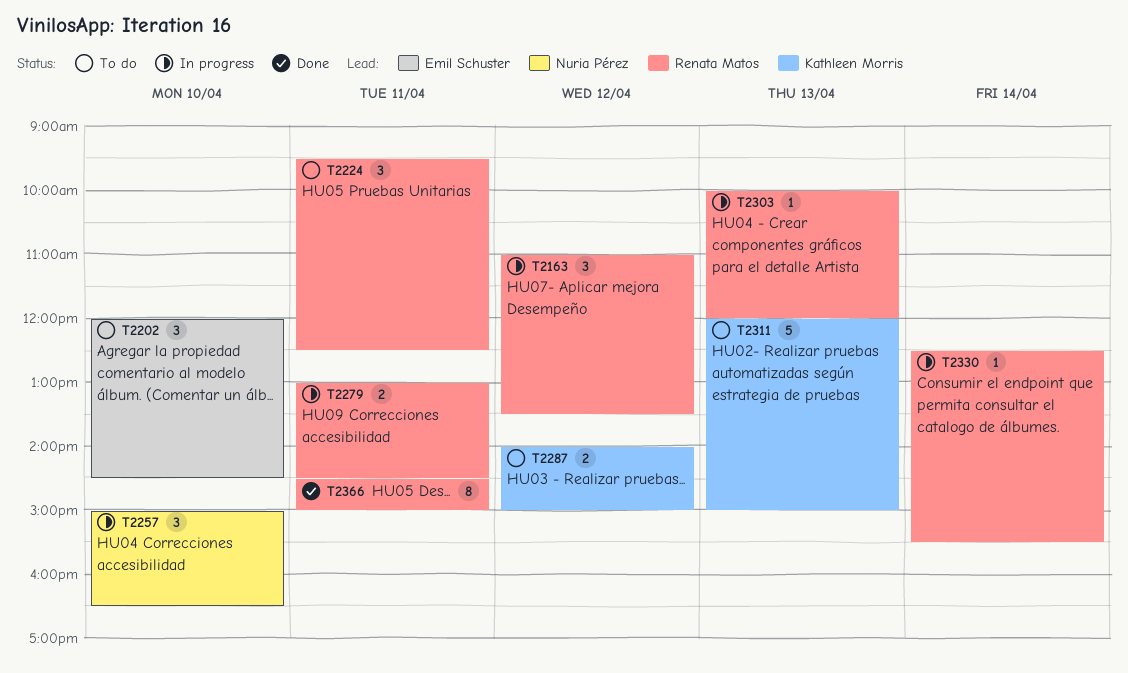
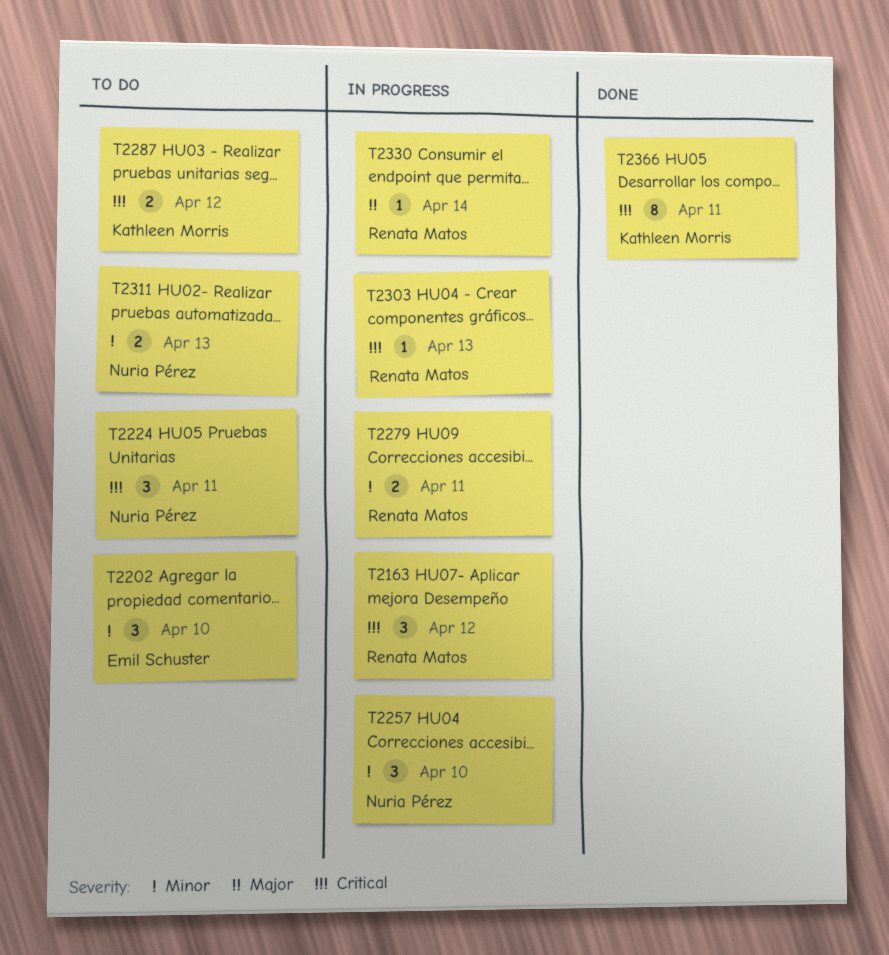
T2224, owner: Renata Matos -> Nuria Pérez
T2311, owner: Kathleen Morris -> Nuria Pérez
T2311, estimate: 5 -> 2
T2366, owner: Renata Matos -> Kathleen Morris

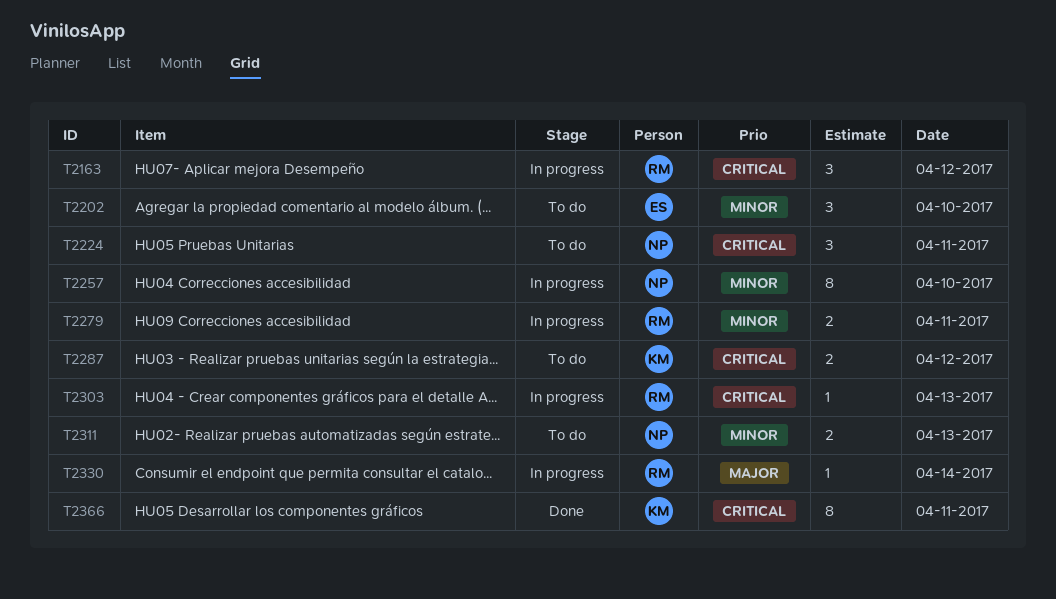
T2257, estimate: 3 -> 8

